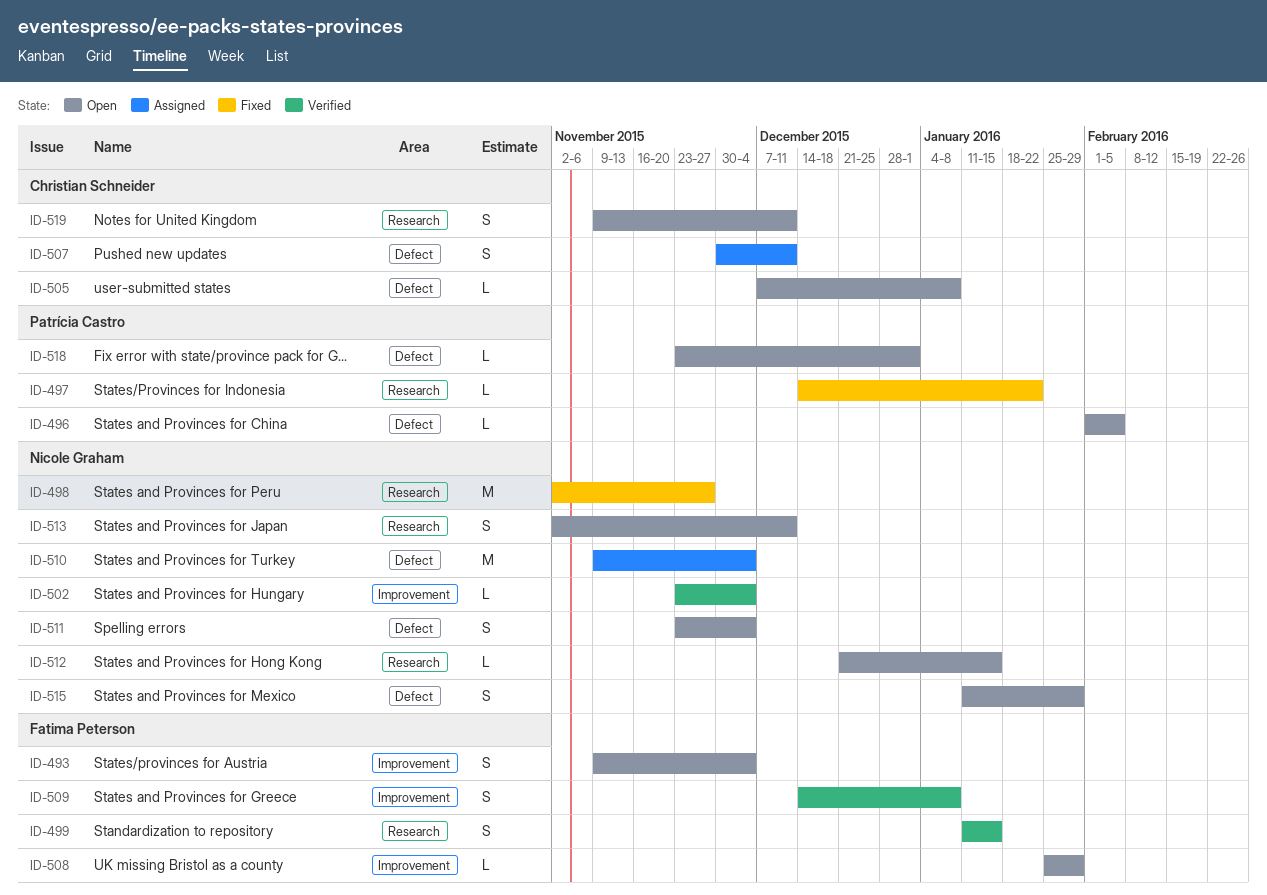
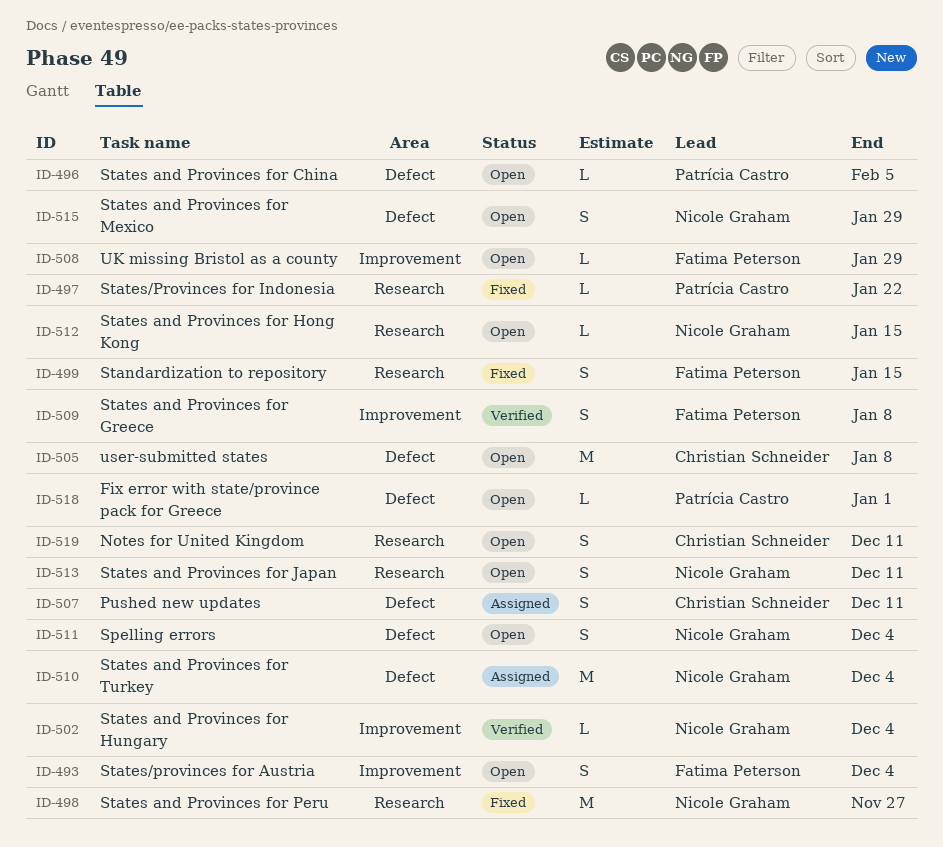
ID-499, status: Verified -> Fixed
ID-505, estimate: L -> M

